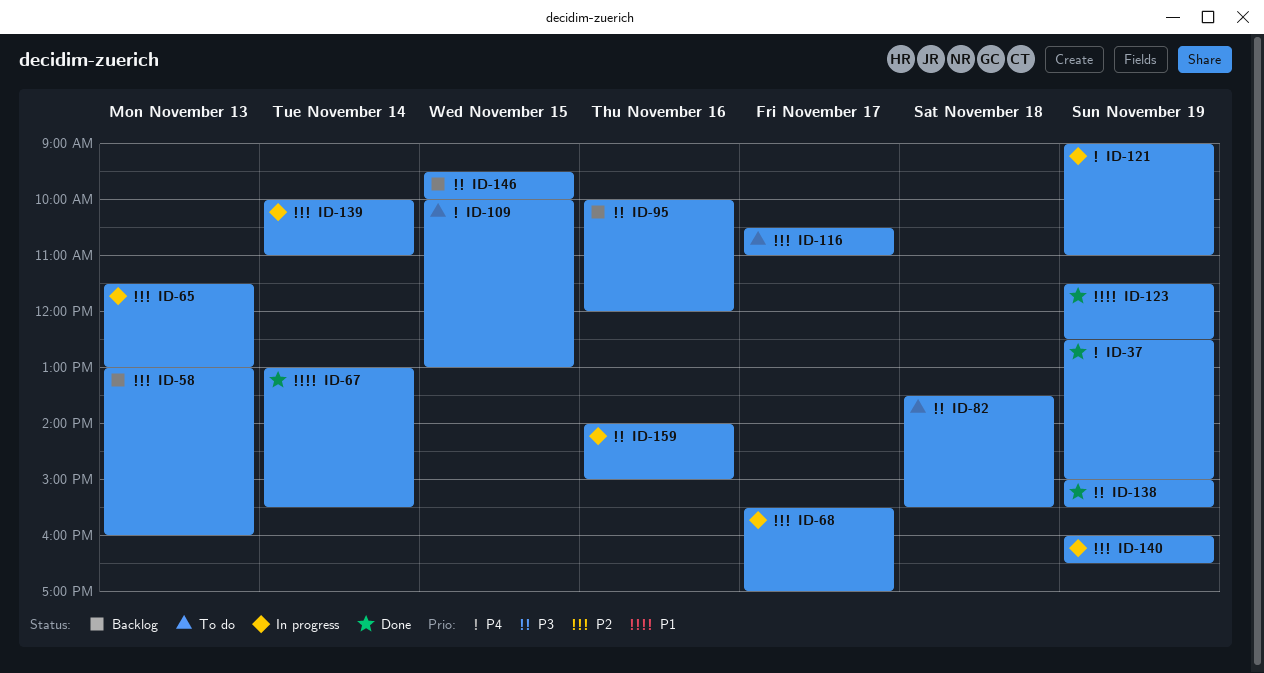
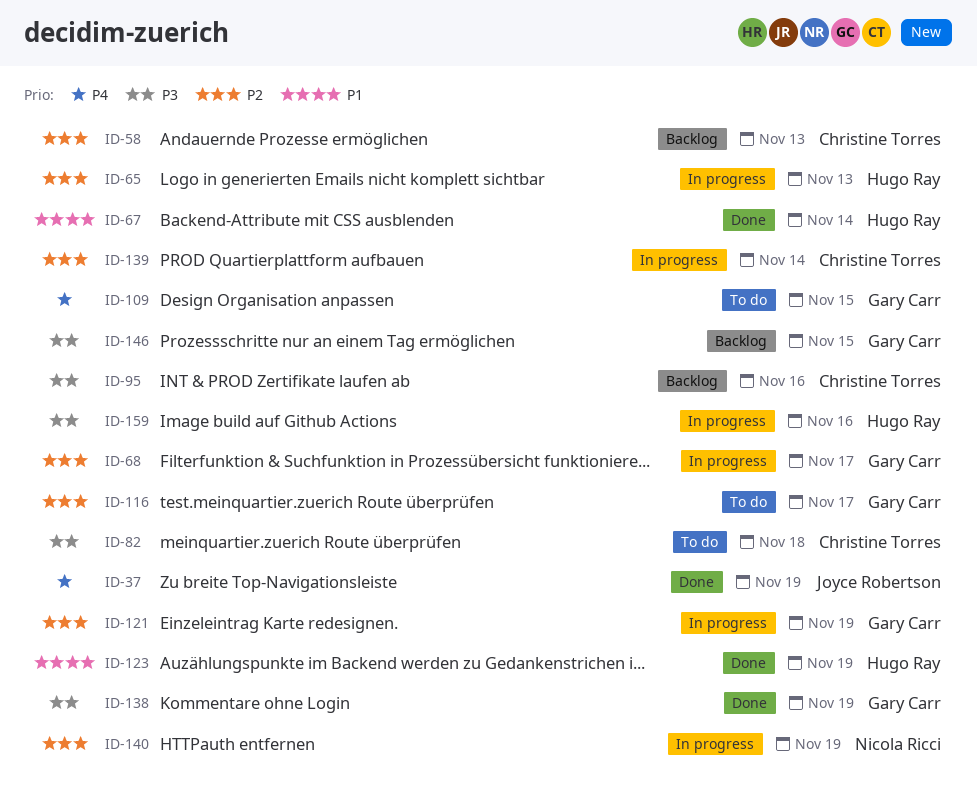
ID-121, priority: P4 -> P2

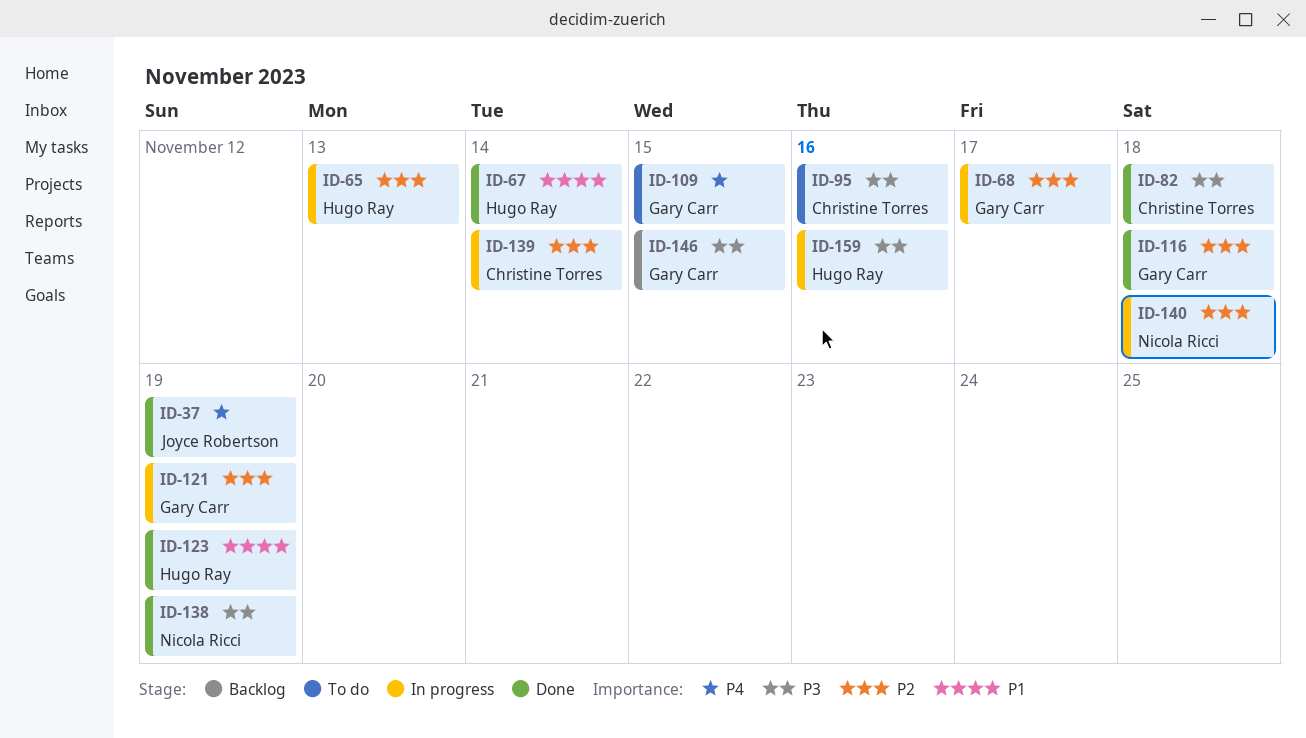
ID-58: present -> none
ID-82, status: To do -> Done
ID-95, status: Backlog -> To do
ID-116, status: To do -> Done
ID-116, day: Nov 17 -> Nov 18
ID-138, owner: Gary Carr -> Nicola Ricci
ID-140, day: Nov 19 -> Nov 18

